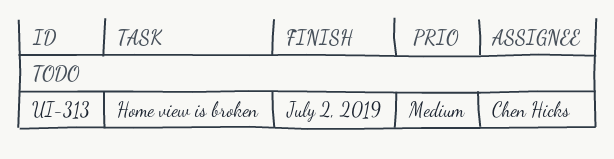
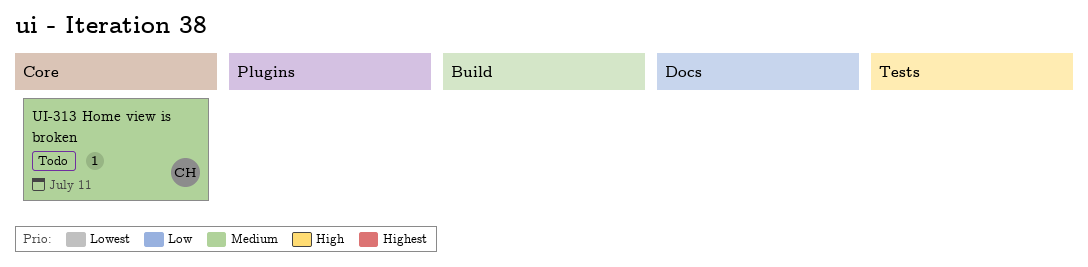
UI-313, due: Jul 2 -> Jul 11

